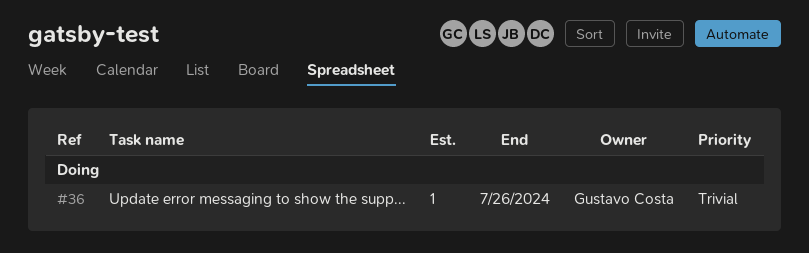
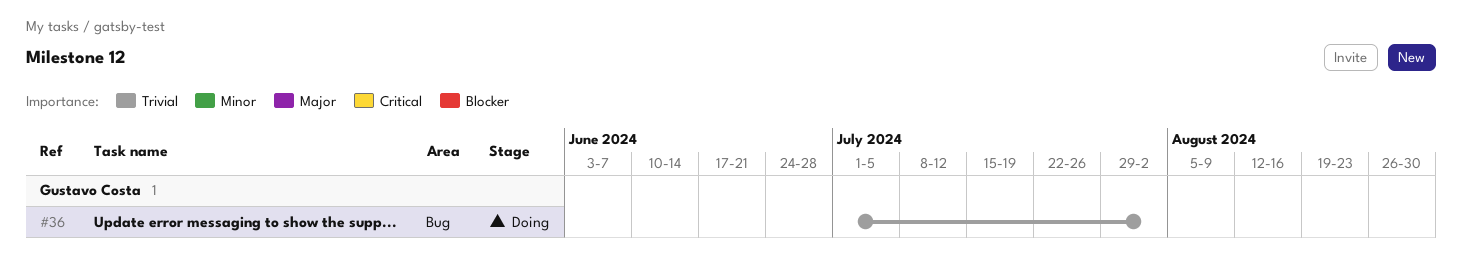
#36, due: Jul 26 -> Aug 2

